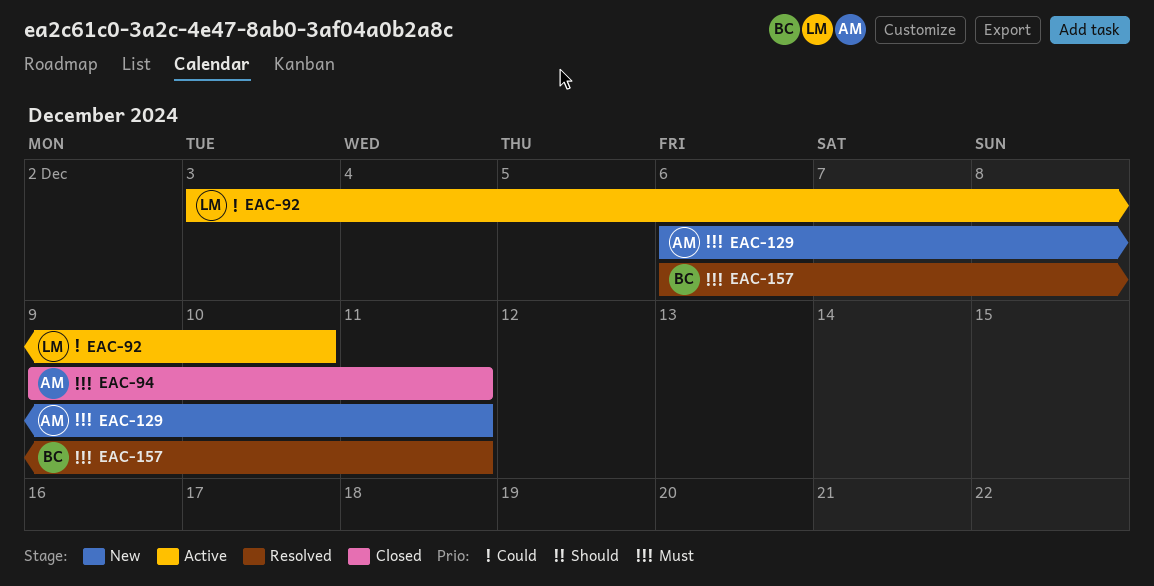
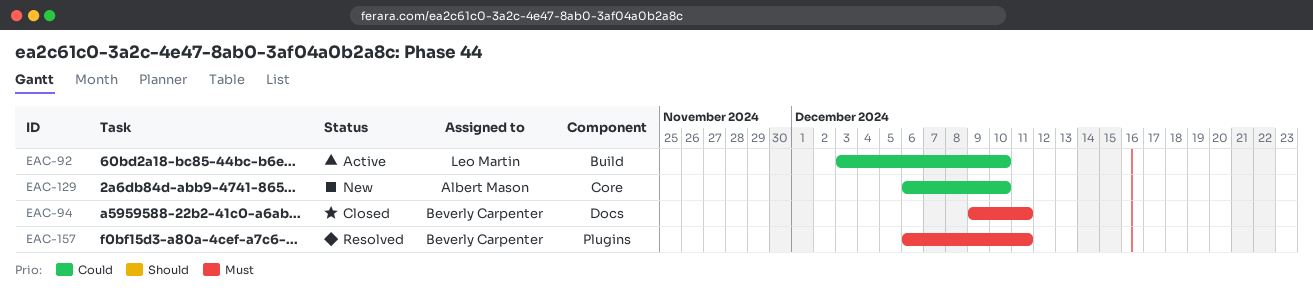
EAC-94, owner: Albert Mason -> Beverly Carpenter
EAC-129, priority: Must -> Could
EAC-129, due: Dec 11 -> Dec 10

